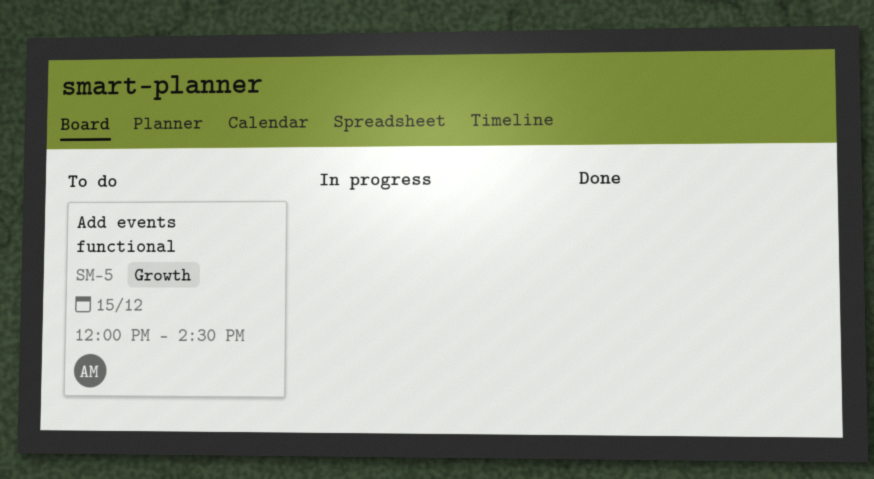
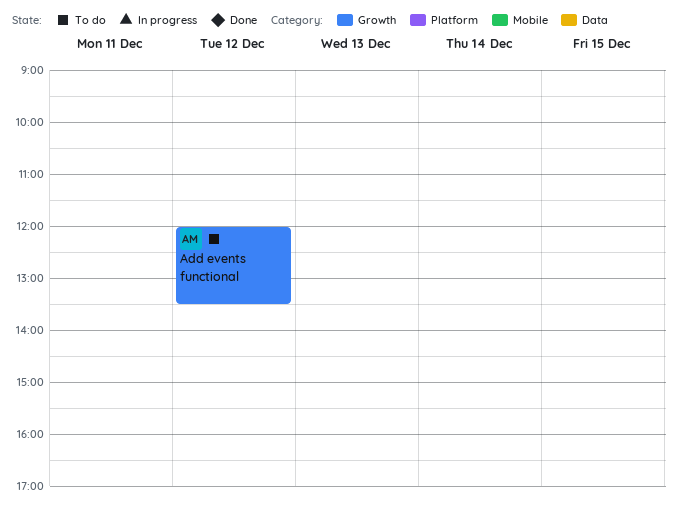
Add events functional, day: Dec 15 -> Dec 12
Add events functional, ends: 14:30 -> 13:30

